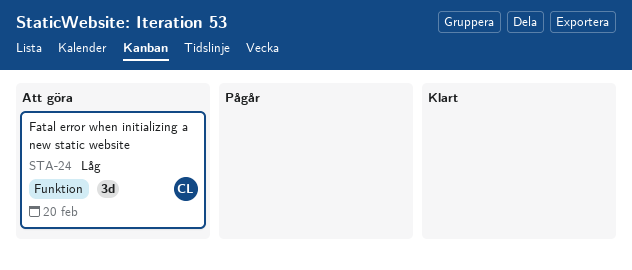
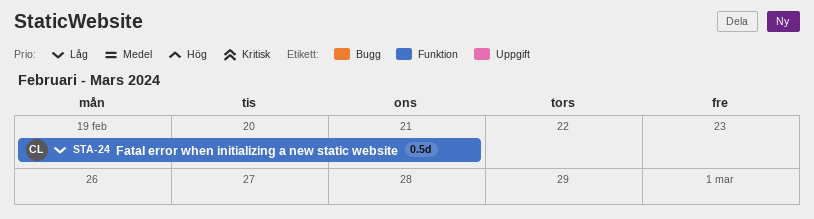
STA-24, estimate: 3d -> 0.5d
STA-24, due: Feb 20 -> Feb 21

